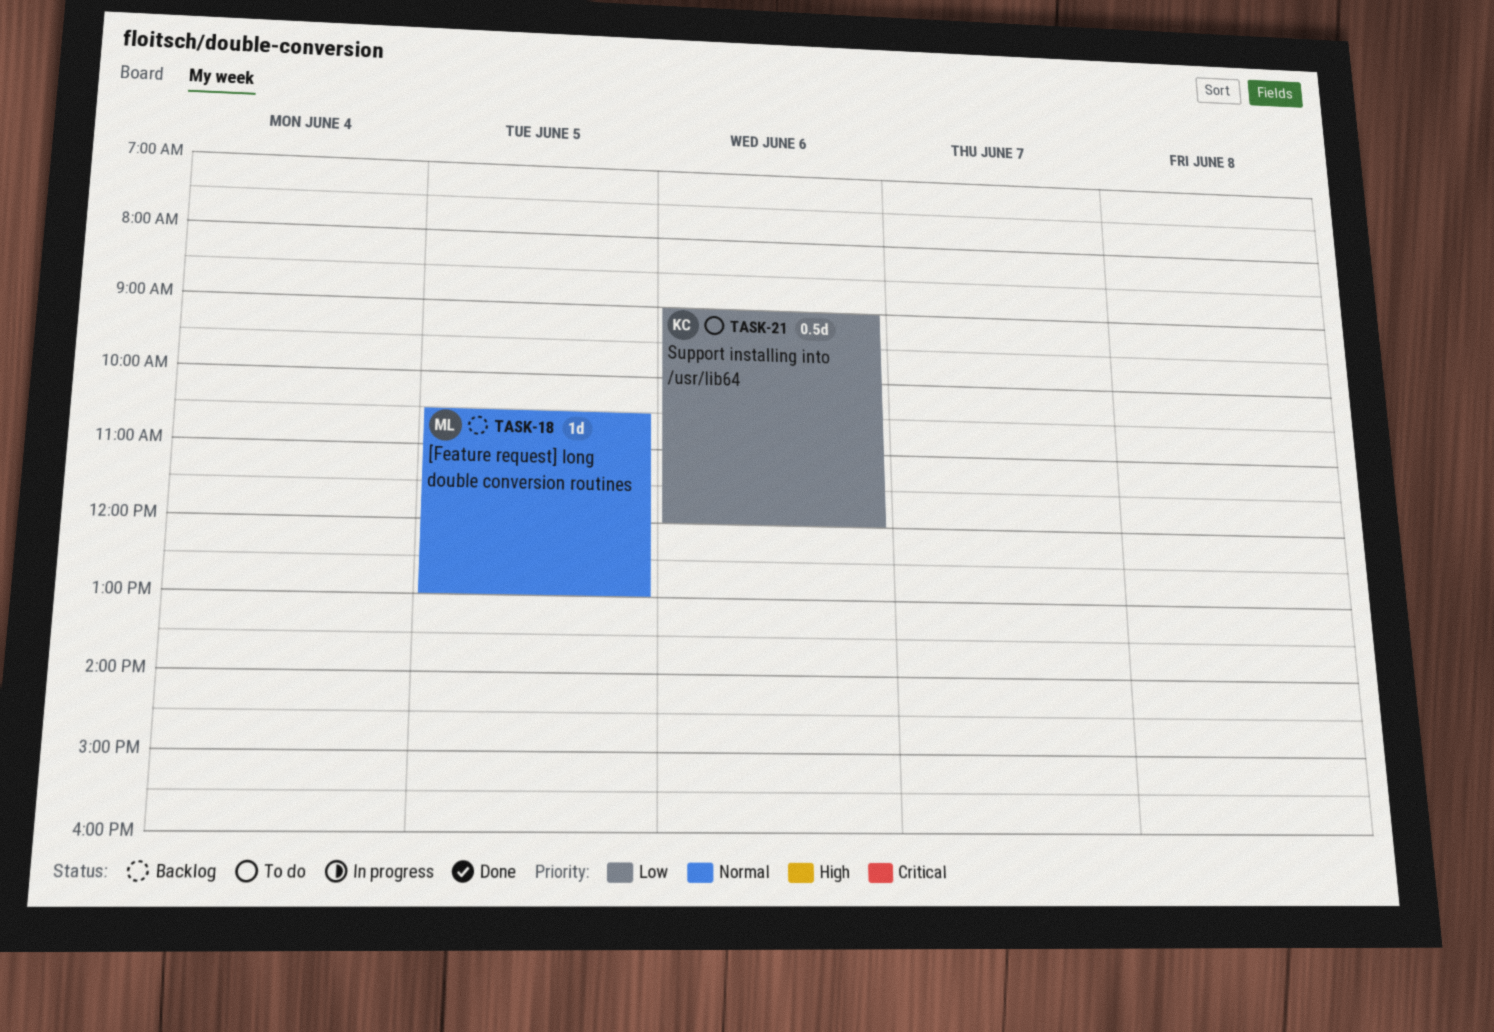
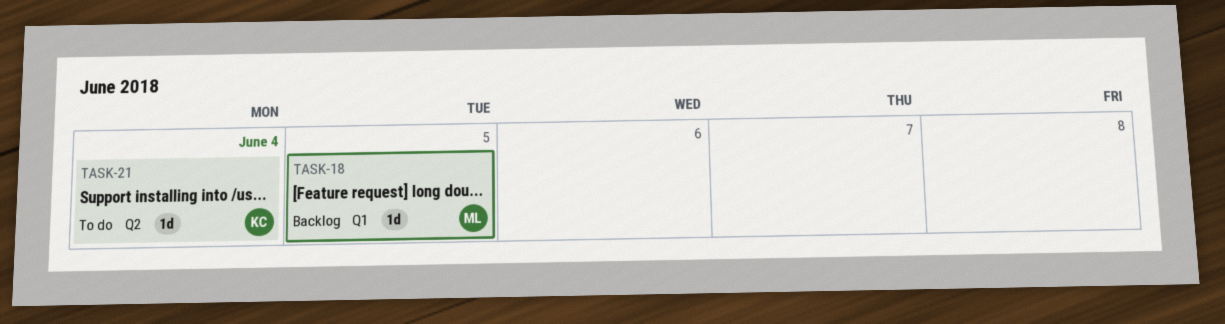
TASK-21, estimate: 0.5d -> 1d
TASK-21, day: Jun 6 -> Jun 4

